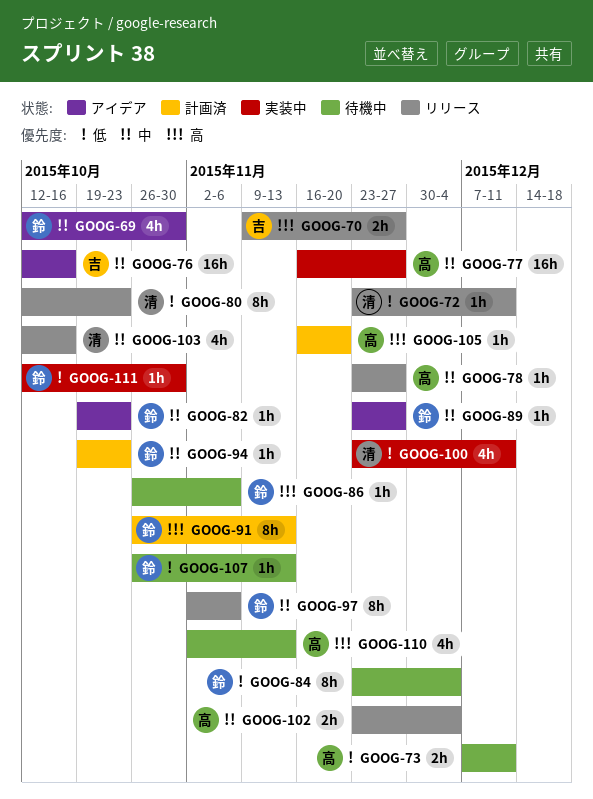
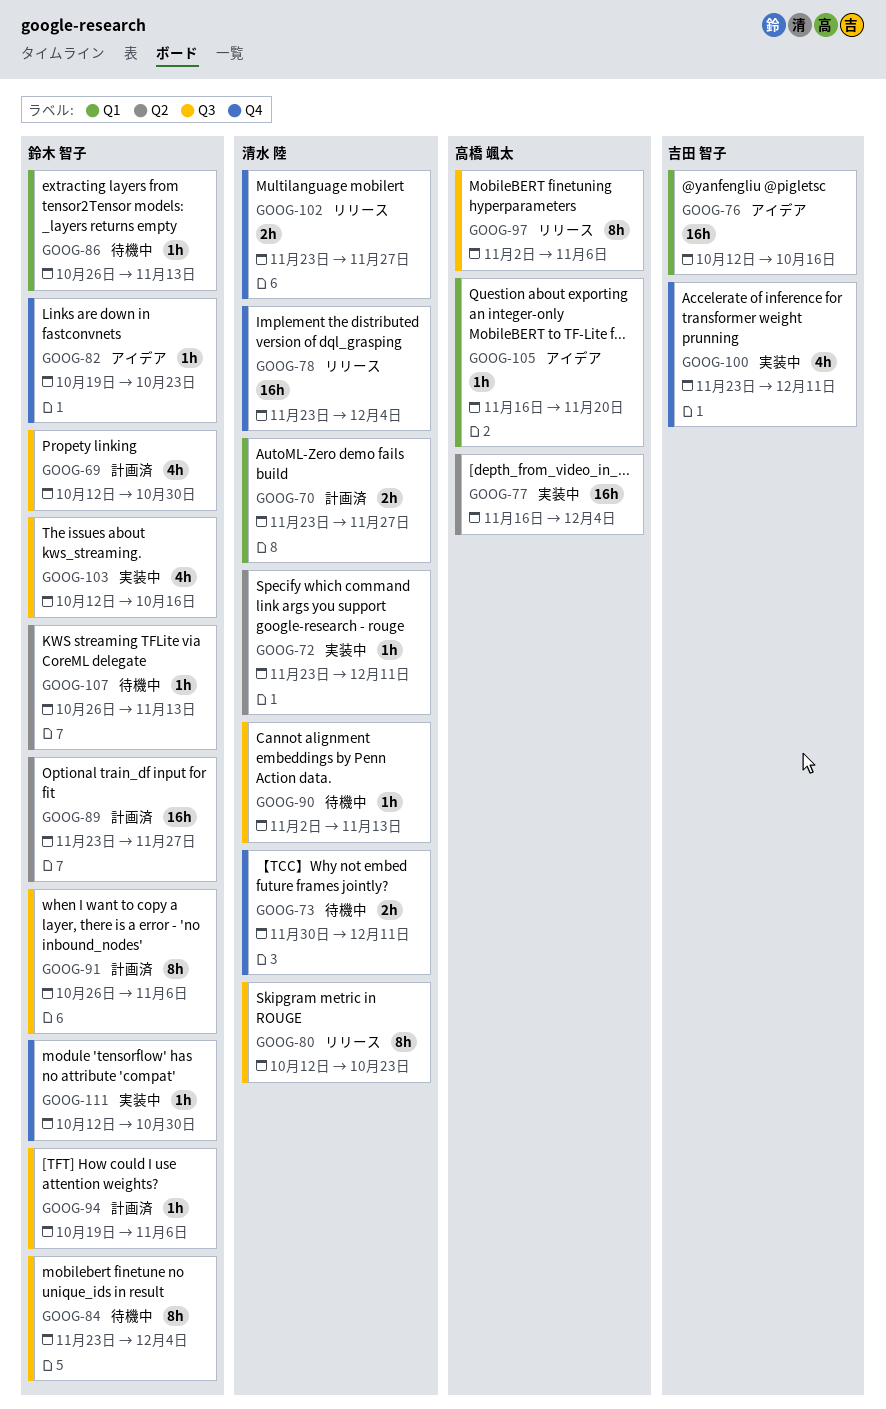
GOOG-69, status: アイデア -> 計画済
GOOG-70, status: リリース -> 計画済
GOOG-70, owner: 吉田 智子 -> 清水 陸
GOOG-70, start: Nov 9 -> Nov 23
GOOG-72, status: リリース -> 実装中
GOOG-73, owner: 高橋 颯太 -> 清水 陸
GOOG-73, start: Dec 7 -> Nov 30
GOOG-77, due: Nov 27 -> Dec 4
GOOG-78, owner: 高橋 颯太 -> 清水 陸
GOOG-78, estimate: 1h -> 16h
GOOG-78, due: Nov 27 -> Dec 4
GOOG-86, due: Nov 6 -> Nov 13
GOOG-89, status: アイデア -> 計画済
GOOG-89, estimate: 1h -> 16h
GOOG-90: none -> present
GOOG-91, due: Nov 13 -> Nov 6
GOOG-94, due: Oct 23 -> Nov 6
GOOG-97, owner: 鈴木 智子 -> 高橋 颯太
GOOG-100, owner: 清水 陸 -> 吉田 智子
GOOG-102, owner: 高橋 颯太 -> 清水 陸
GOOG-102, due: Dec 4 -> Nov 27
GOOG-103, status: リリース -> 実装中
GOOG-103, owner: 清水 陸 -> 鈴木 智子
GOOG-105, status: 計画済 -> アイデア
GOOG-110: present -> none

